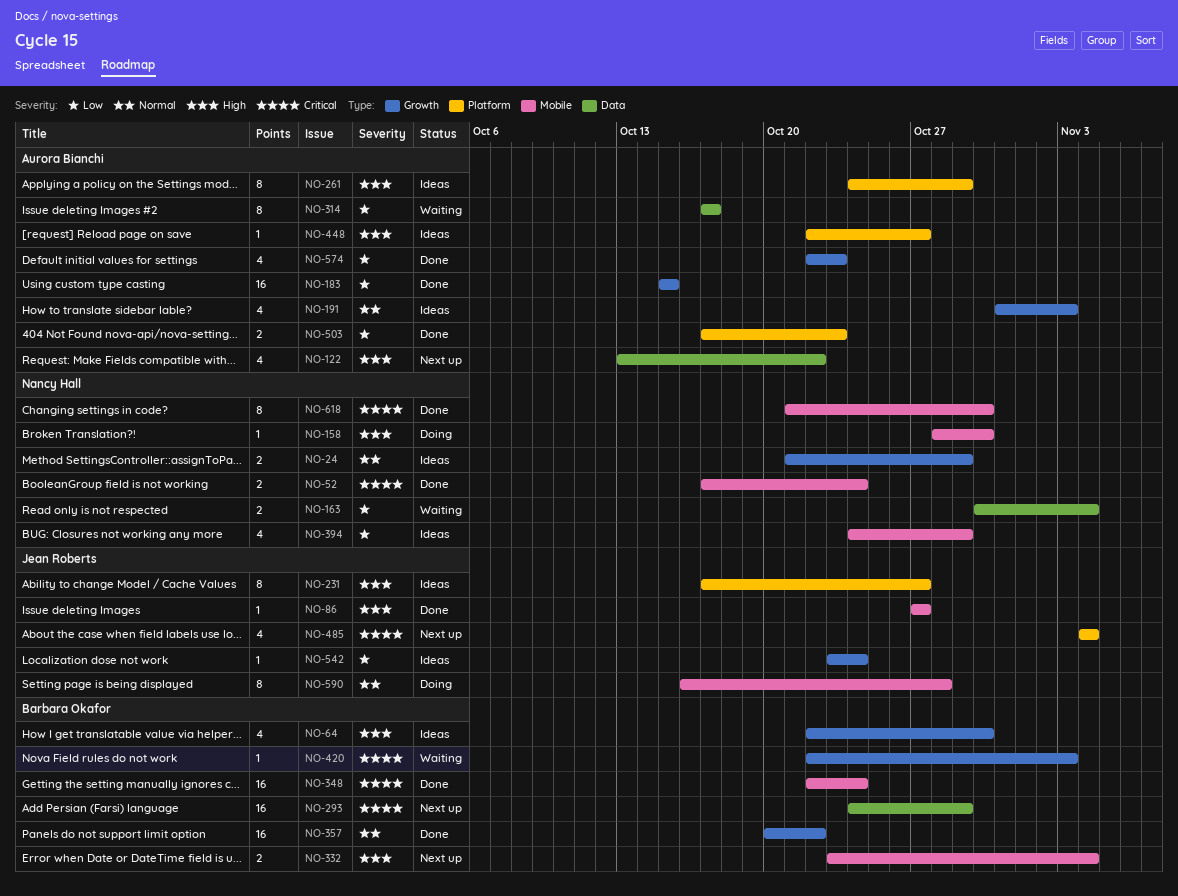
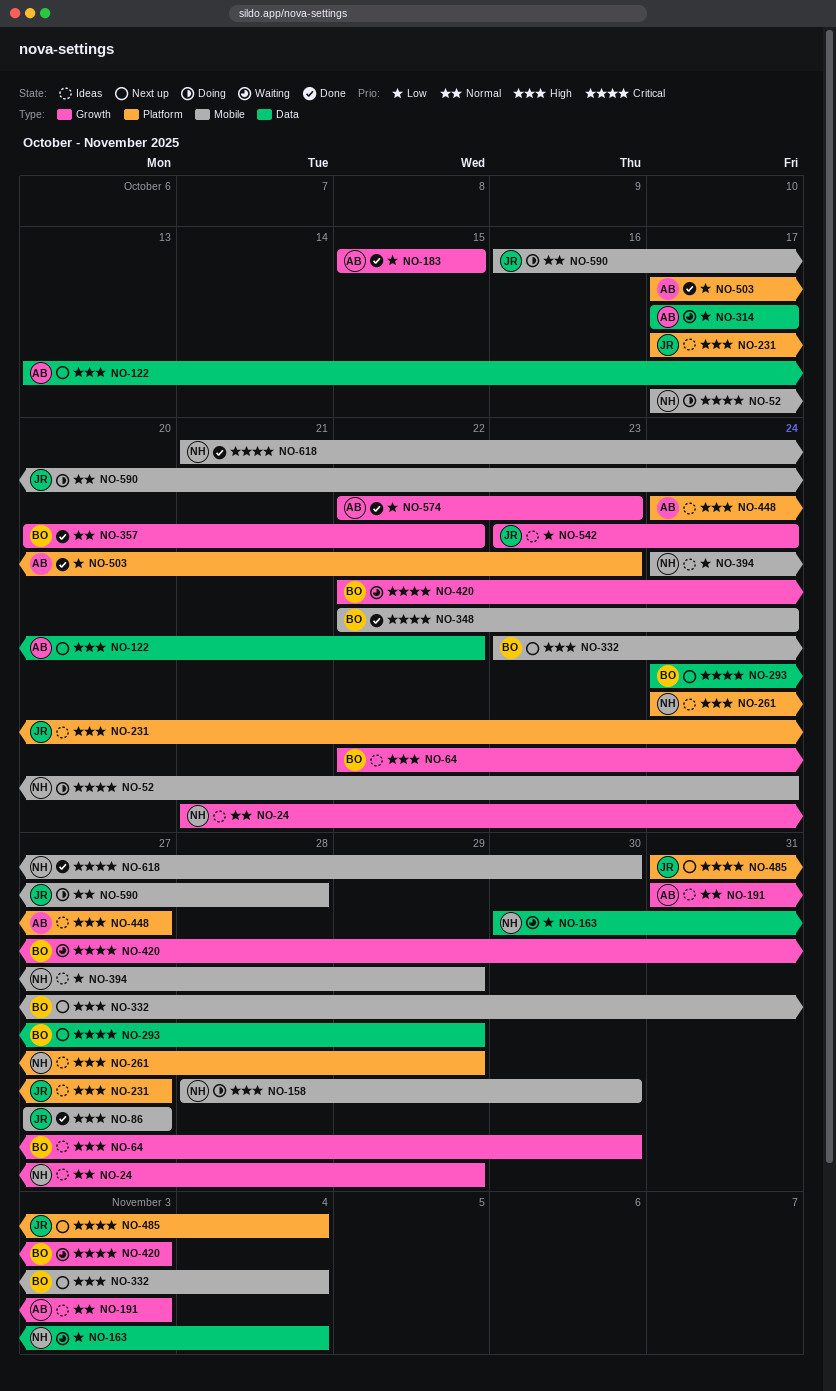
NO-52, status: Done -> Doing
NO-261, owner: Aurora Bianchi -> Nancy Hall
NO-448, start: Oct 22 -> Oct 24
NO-485, start: Nov 4 -> Oct 31

